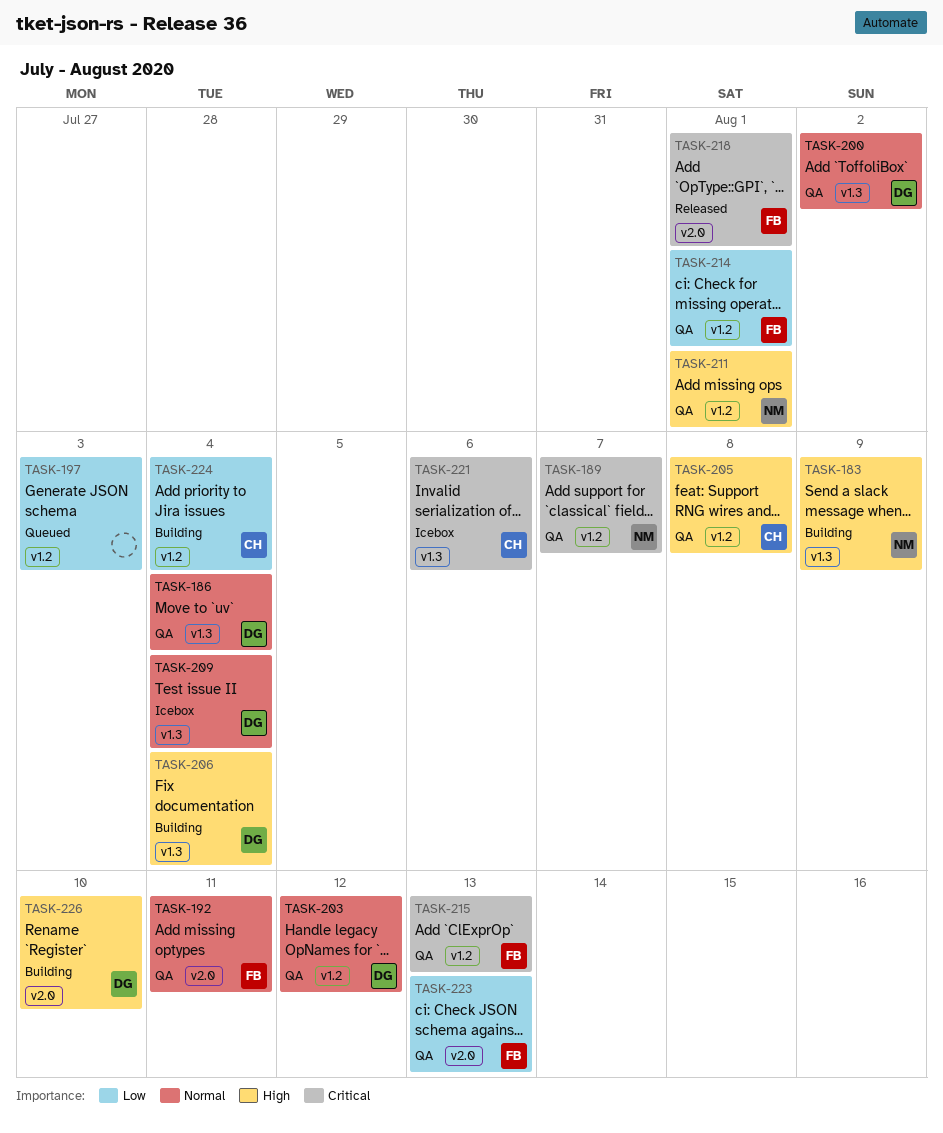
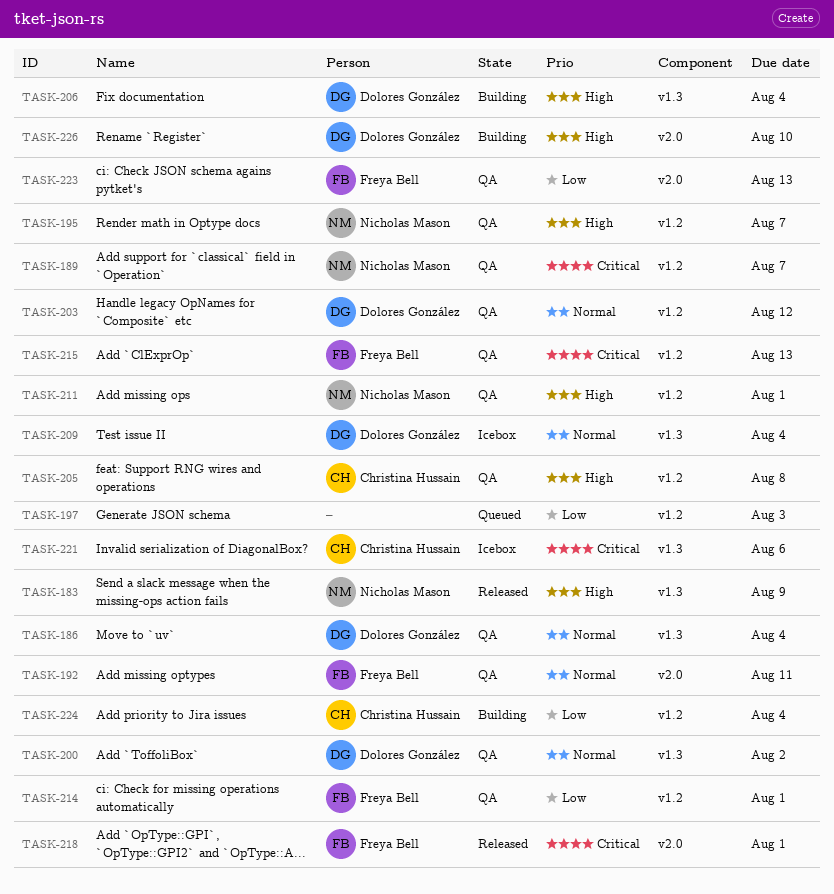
TASK-183, status: Building -> Released
TASK-195: none -> present

